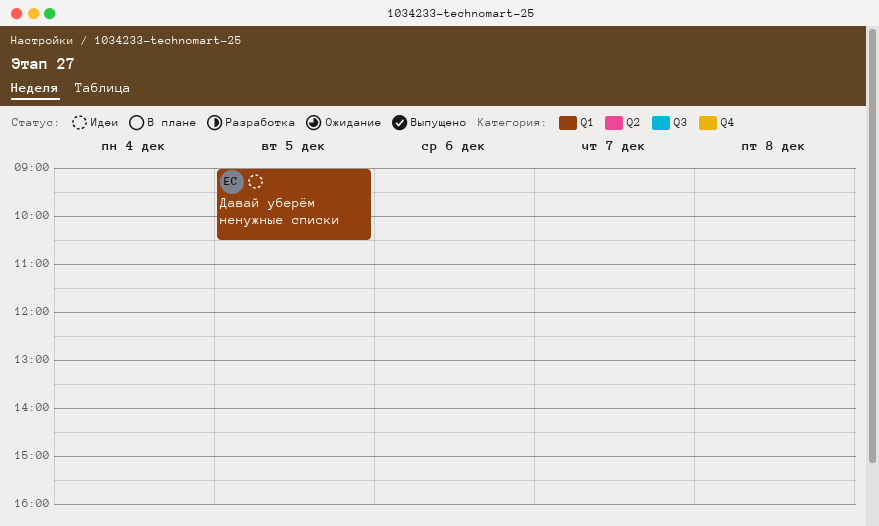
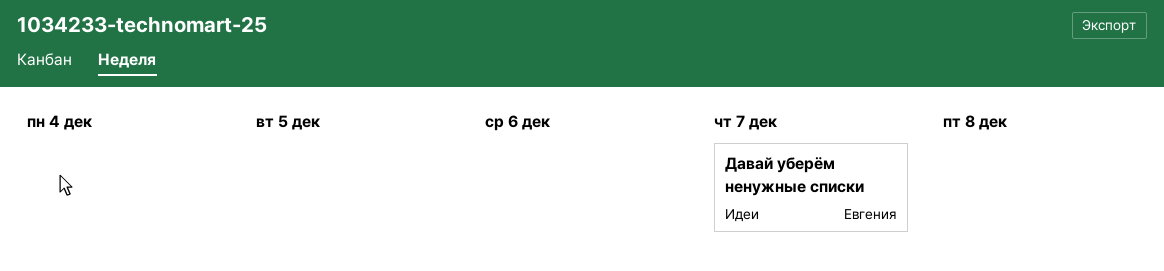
Давай уберём ненужные списки, day: Dec 5 -> Dec 7

